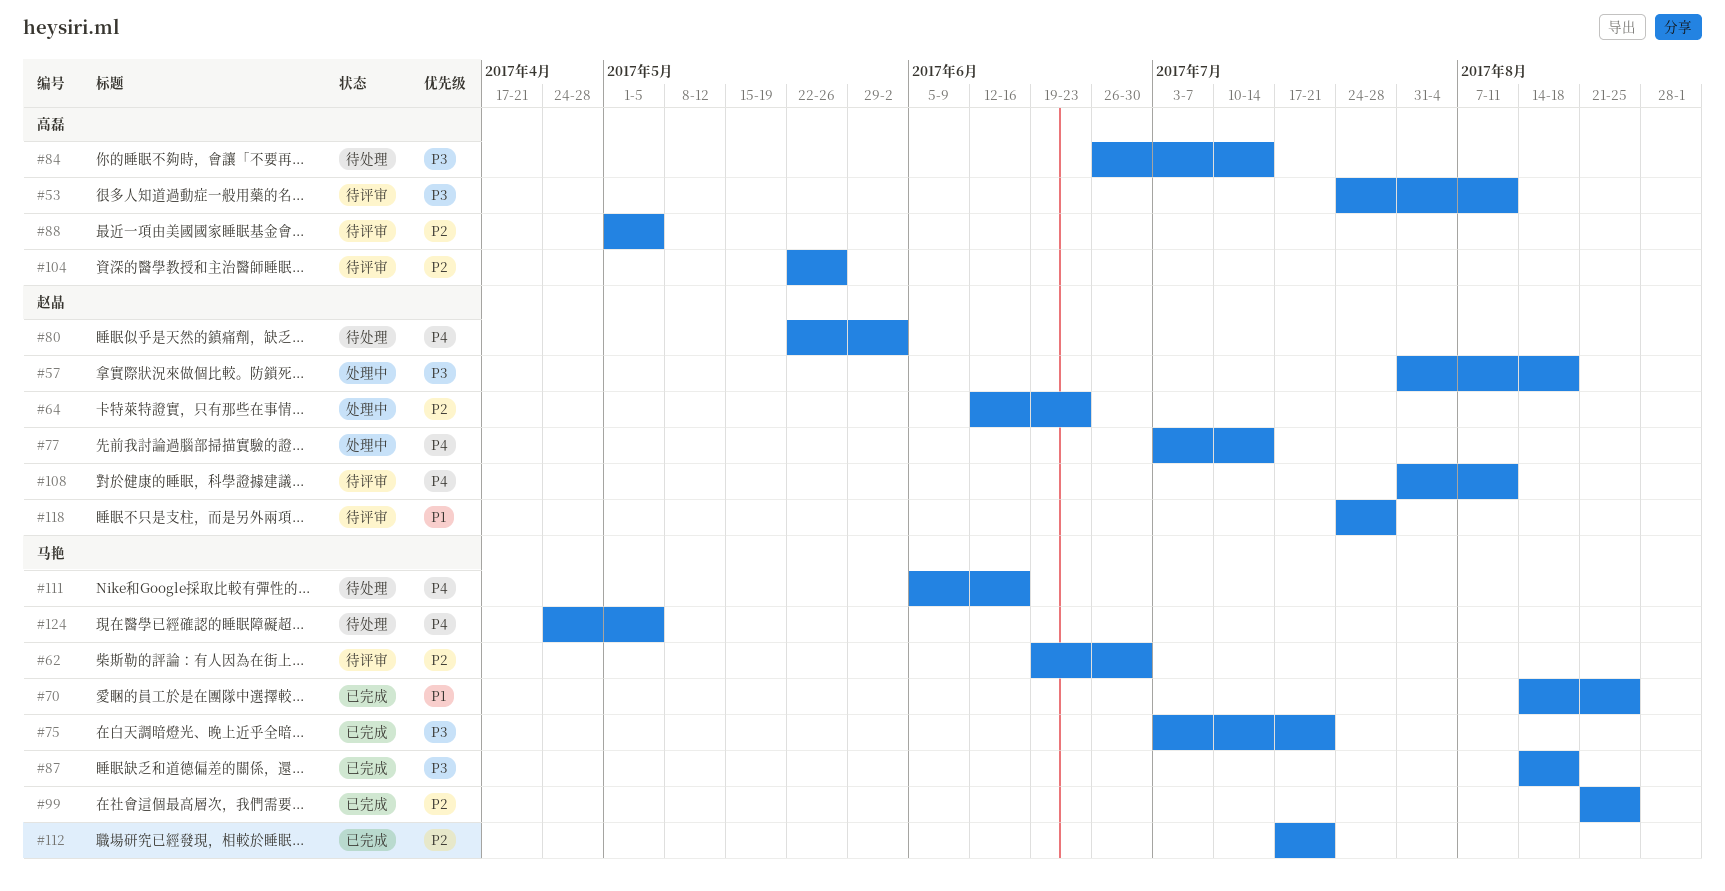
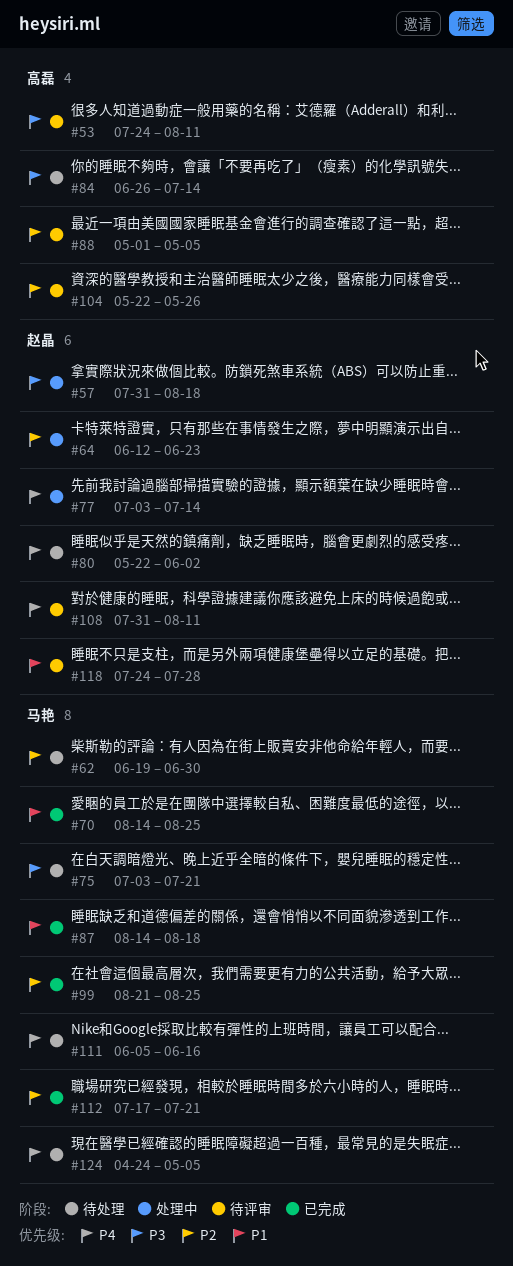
#62, status: 待评审 -> 待处理
#75, status: 已完成 -> 待处理
#87, priority: P3 -> P1

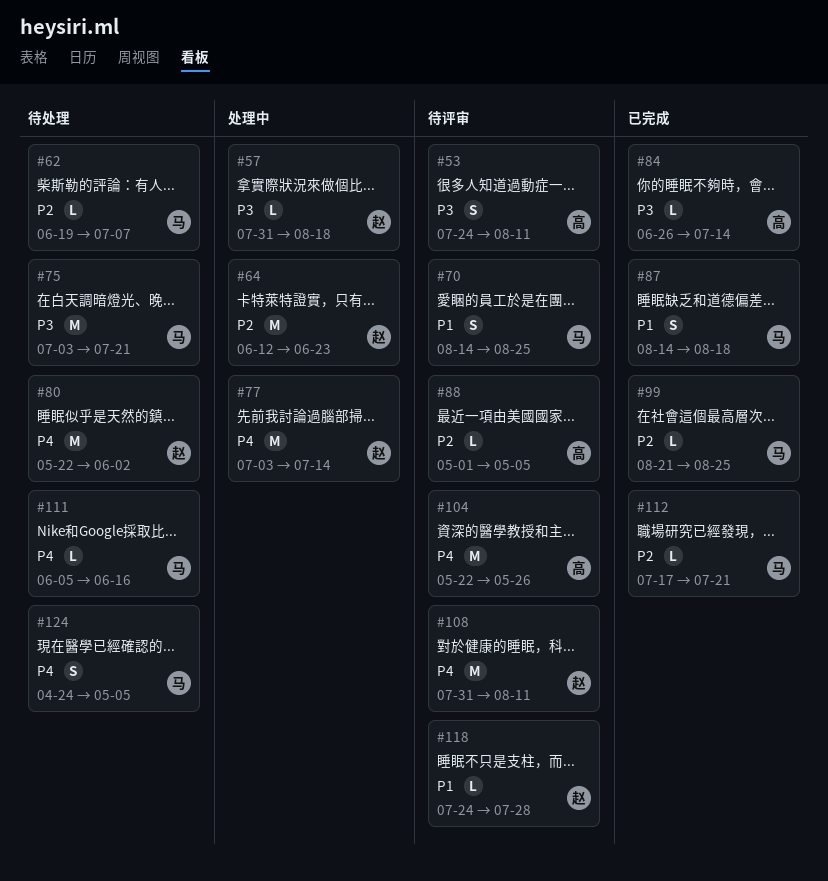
#62, due: Jun 30 -> Jul 7
#70, status: 已完成 -> 待评审
#84, status: 待处理 -> 已完成
#104, priority: P2 -> P4

